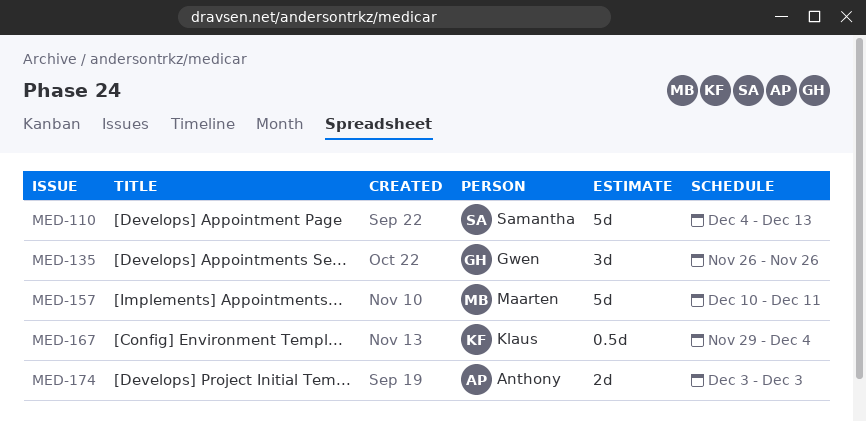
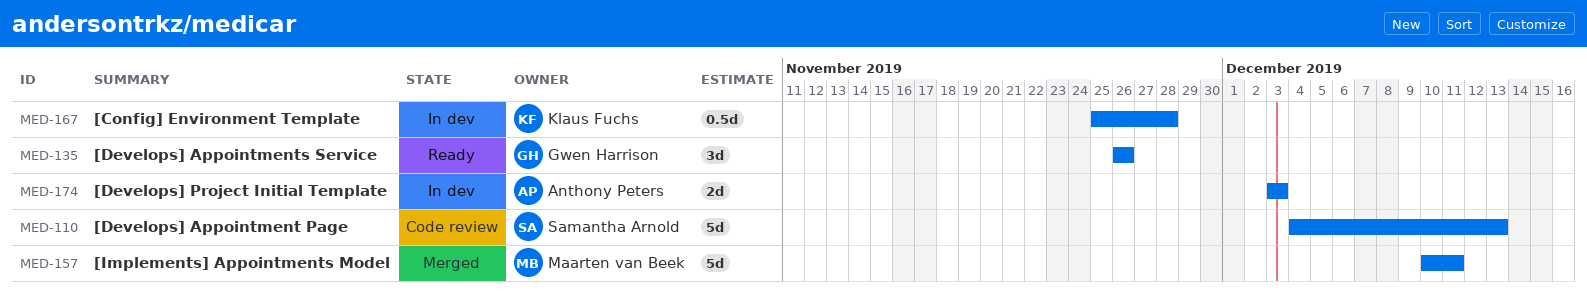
MED-167, start: Nov 29 -> Nov 25
MED-167, due: Dec 4 -> Nov 28

